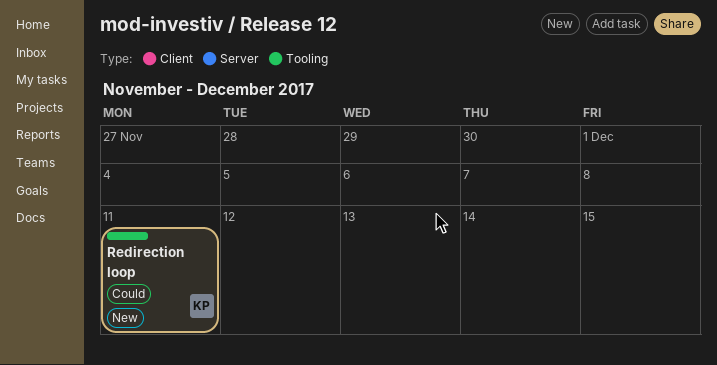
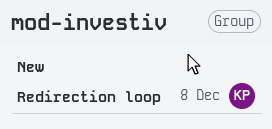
Redirection loop, due: Dec 11 -> Dec 8

